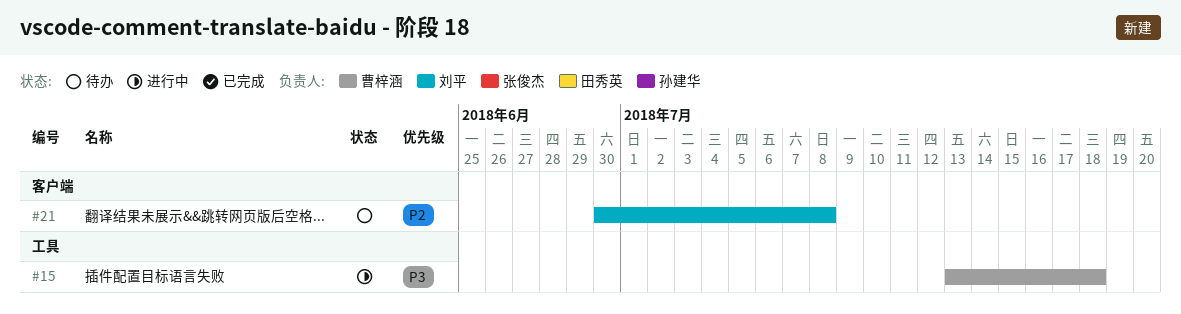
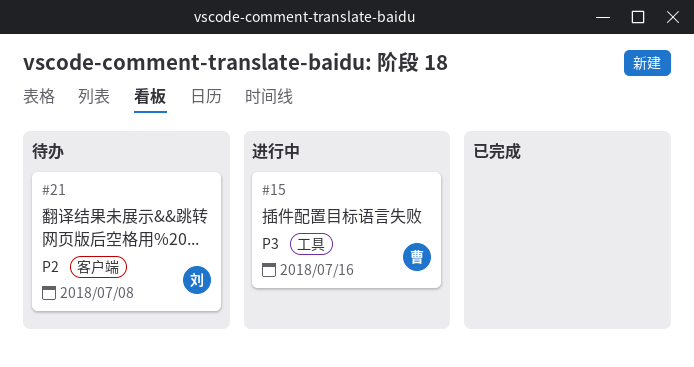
#15, due: Jul 18 -> Jul 16

